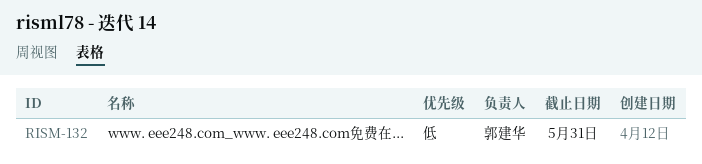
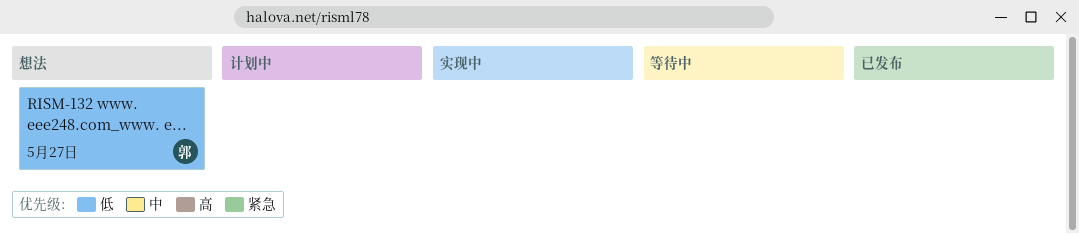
RISM-132, due: May 31 -> May 27

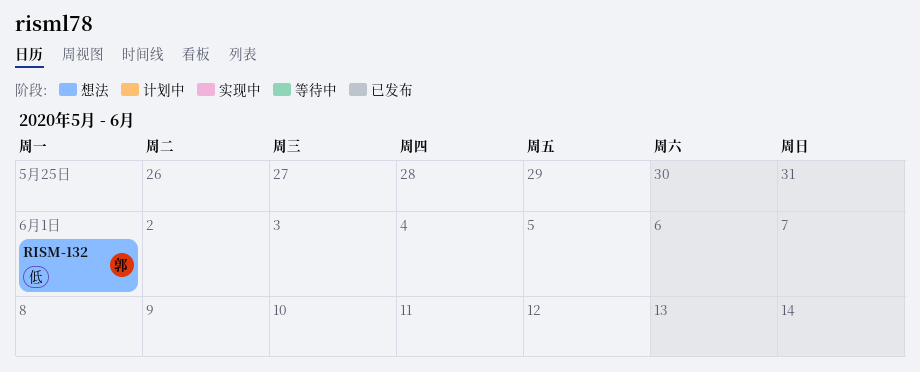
RISM-132, due: May 27 -> Jun 1

